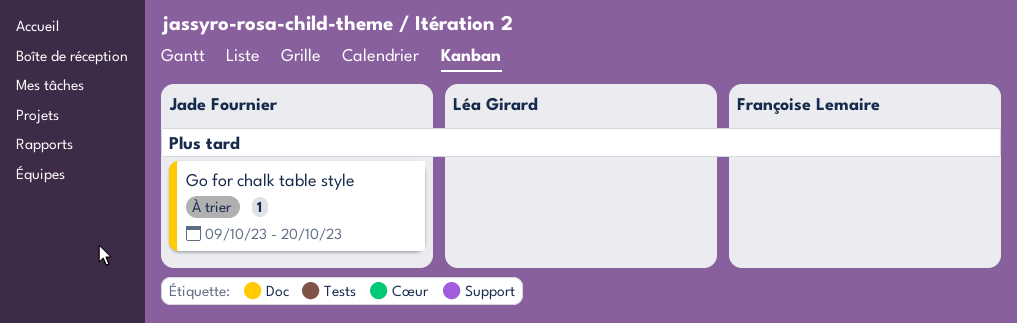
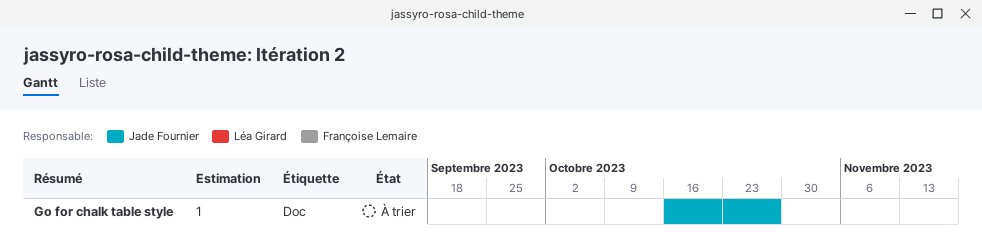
Go for chalk table style, start: Oct 9 -> Oct 16
Go for chalk table style, due: Oct 20 -> Oct 27

